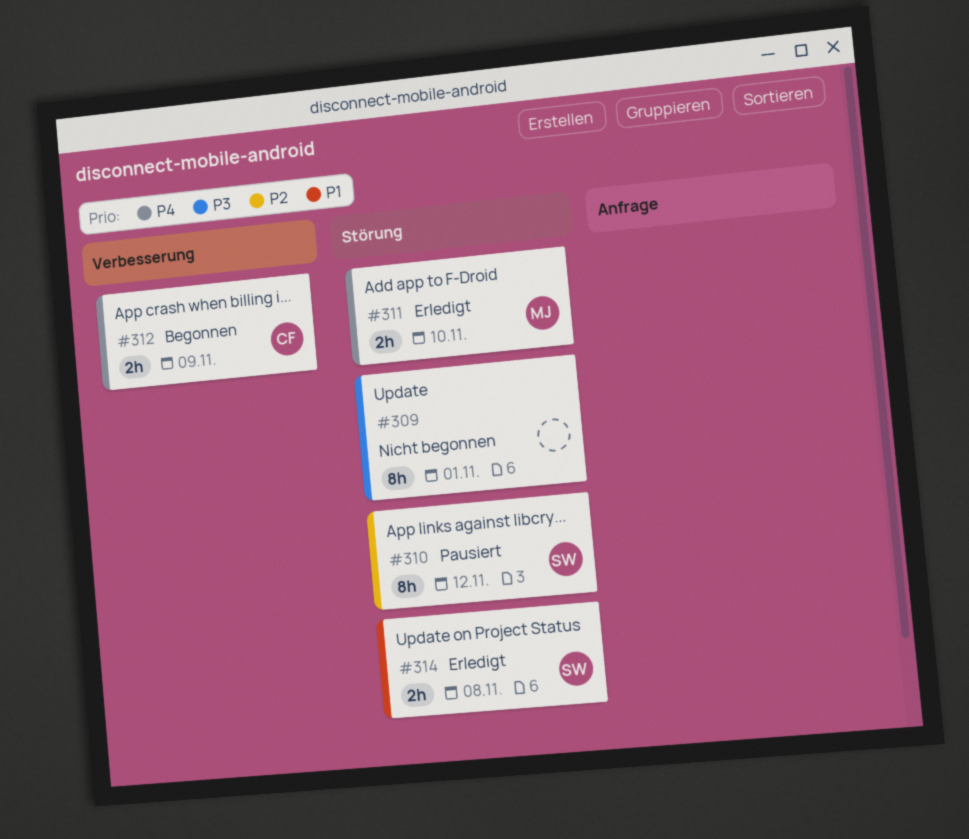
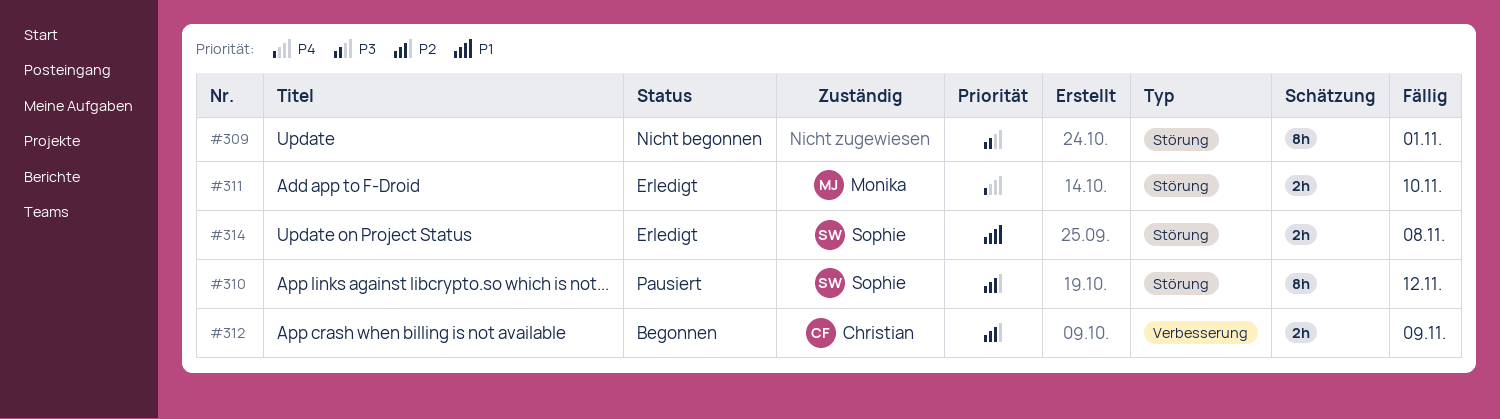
#312, priority: P4 -> P2

